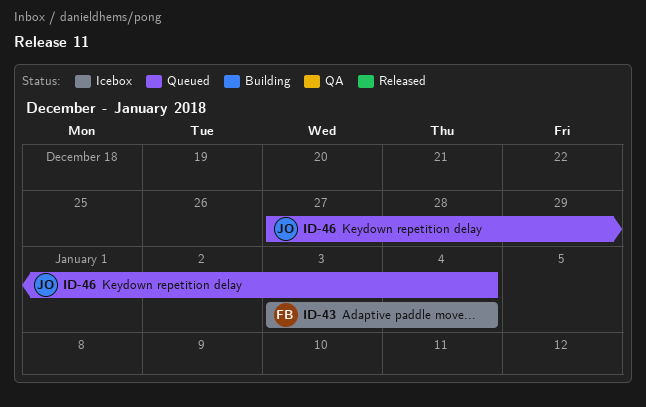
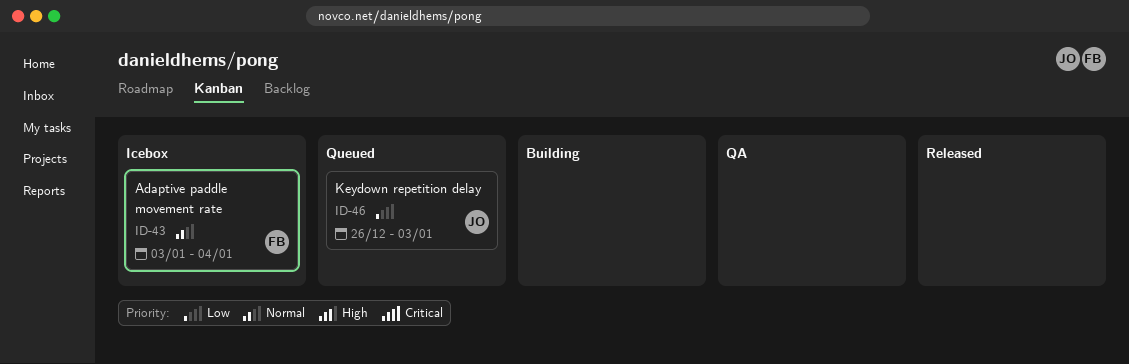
ID-46, start: Dec 27 -> Dec 26
ID-46, due: Jan 4 -> Jan 3

